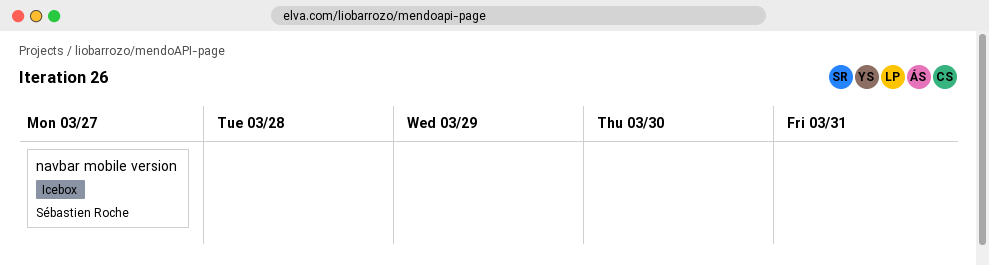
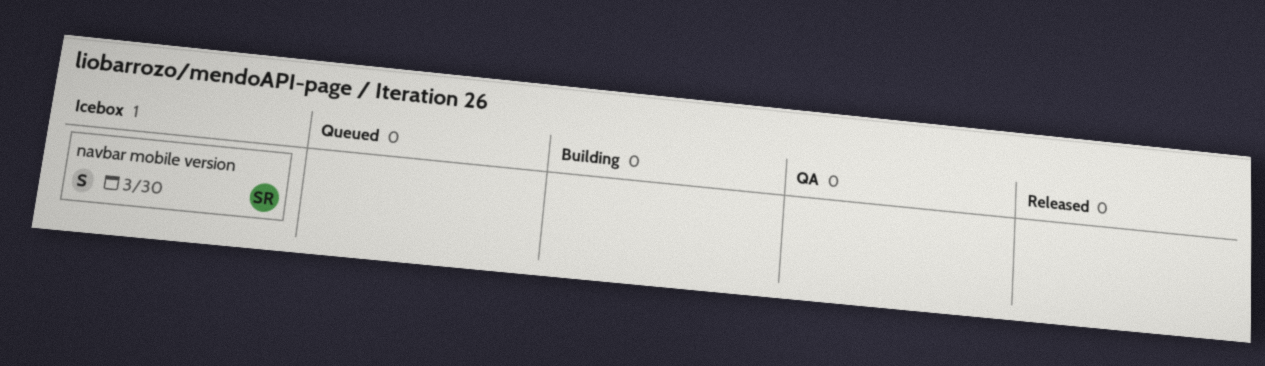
navbar mobile version, due: Mar 27 -> Mar 30

